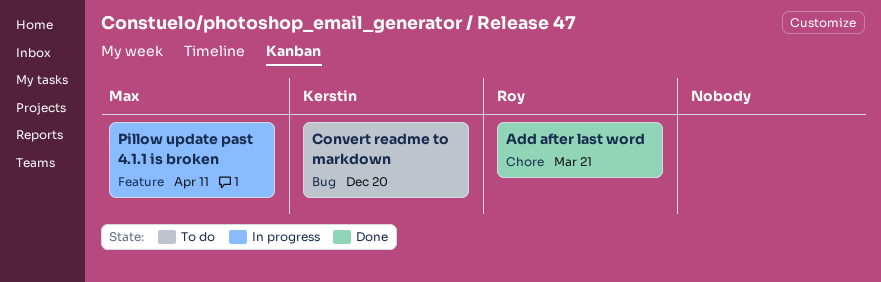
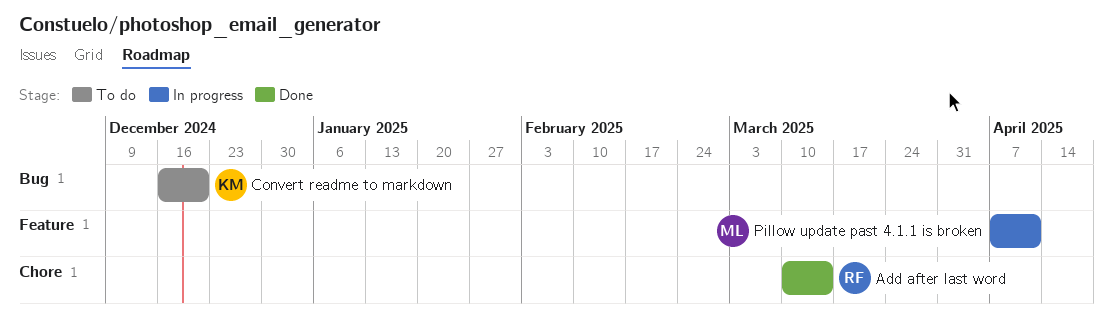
Add after last word, due: Mar 21 -> Mar 14

